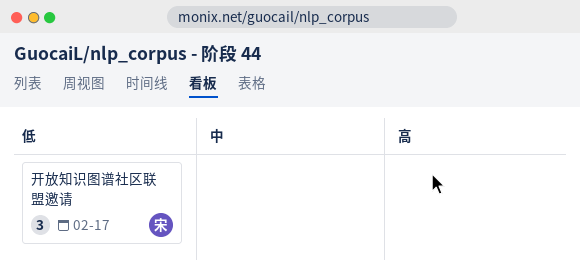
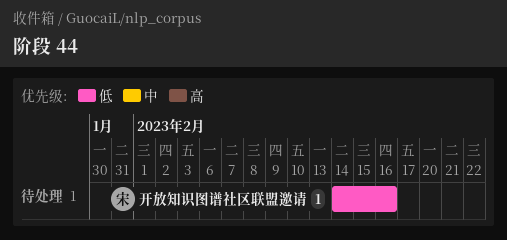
开放知识图谱社区联盟邀请, estimate: 3 -> 1
开放知识图谱社区联盟邀请, due: Feb 17 -> Feb 16

